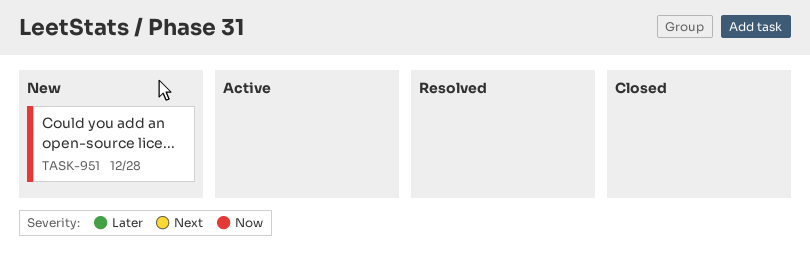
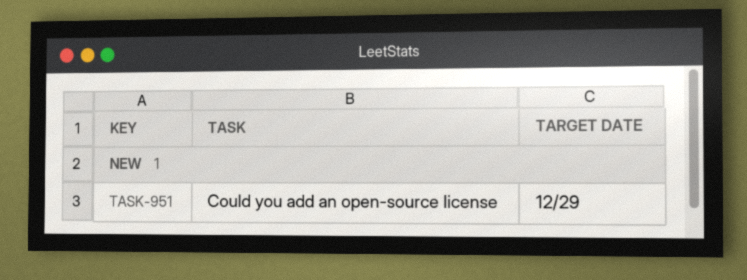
TASK-951, due: Dec 28 -> Dec 29

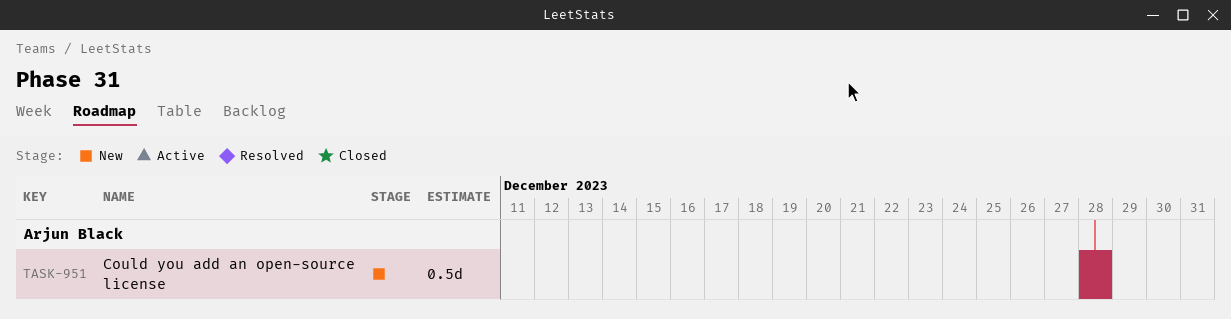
TASK-951, due: Dec 29 -> Dec 28

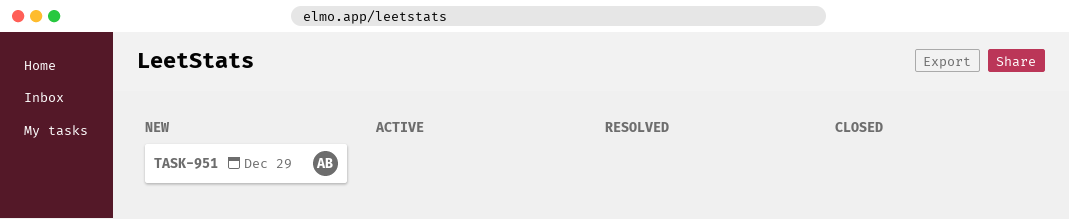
TASK-951, due: Dec 28 -> Dec 29

